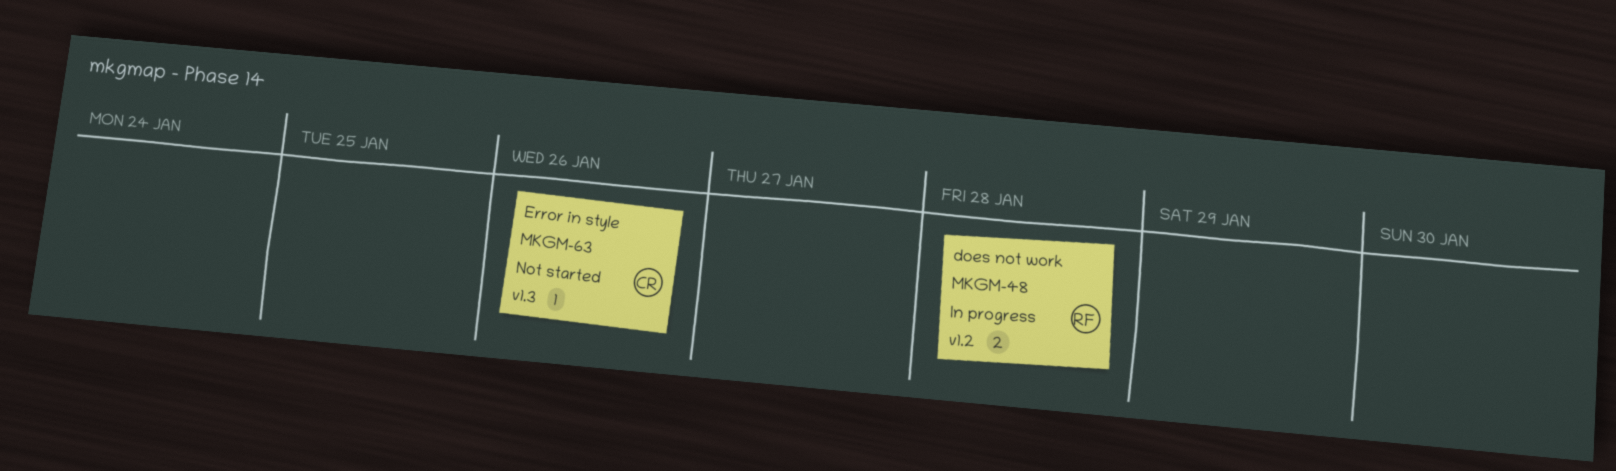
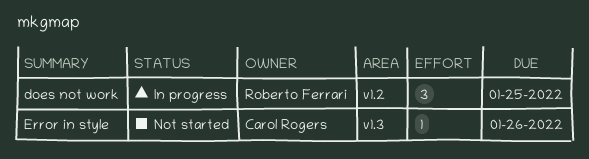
does not work, estimate: 2 -> 3
does not work, due: Jan 28 -> Jan 25

